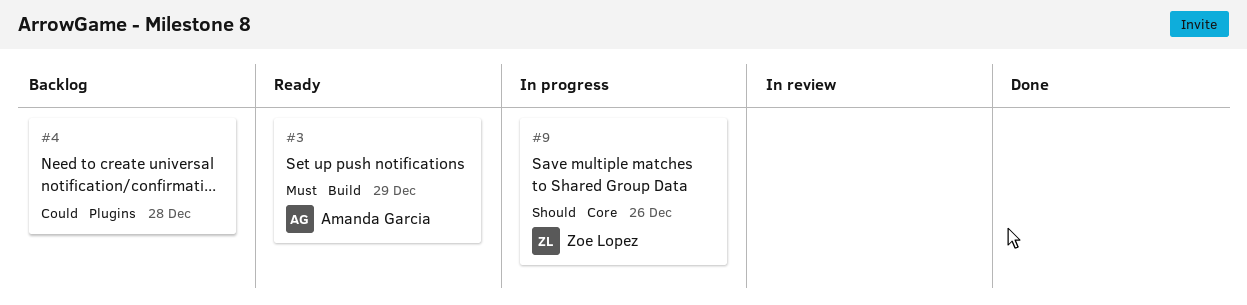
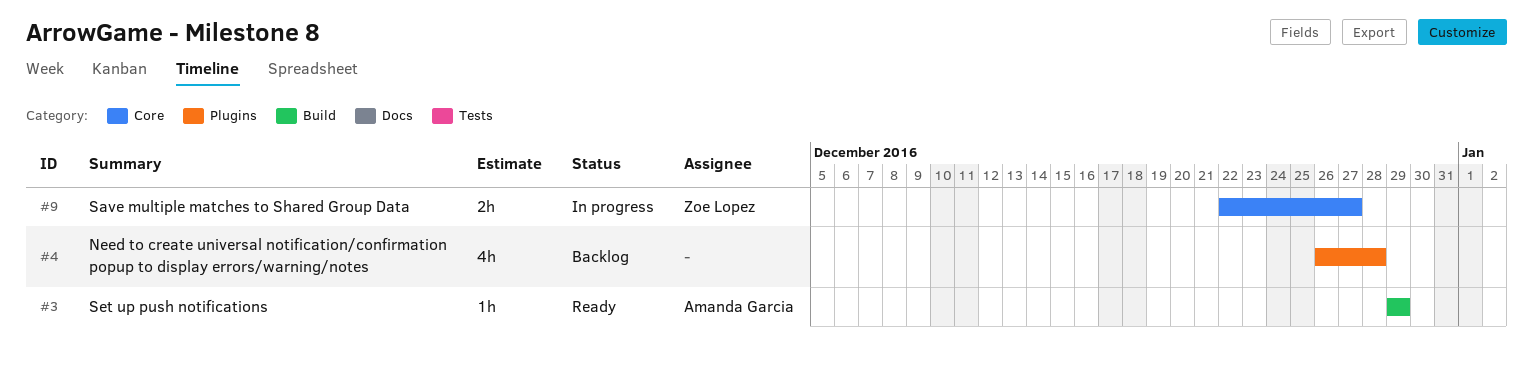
#9, due: Dec 26 -> Dec 27

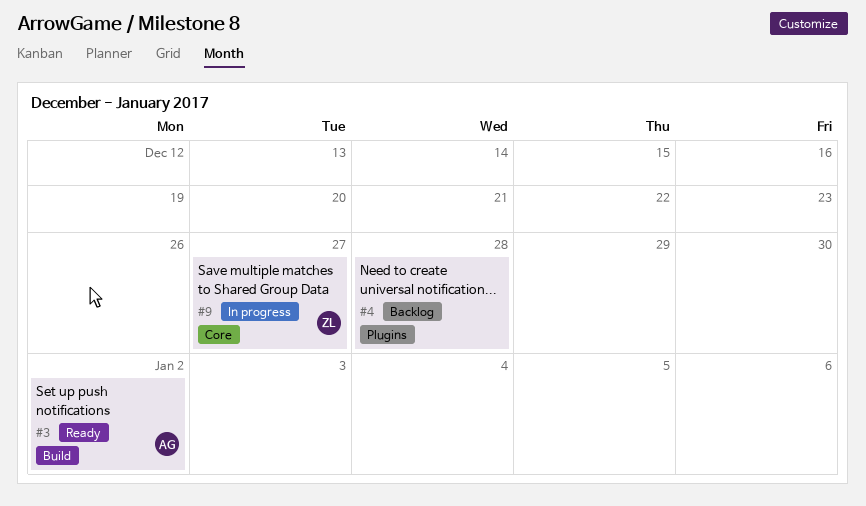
#3, due: Dec 29 -> Jan 2

